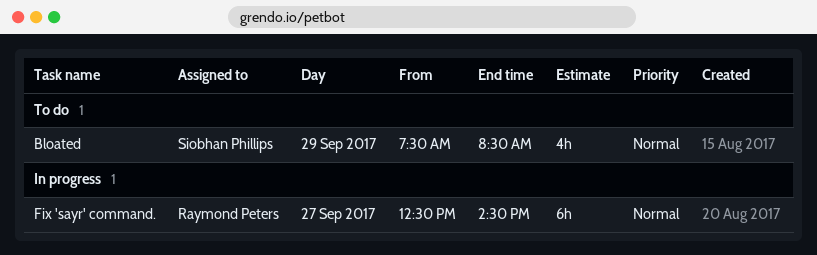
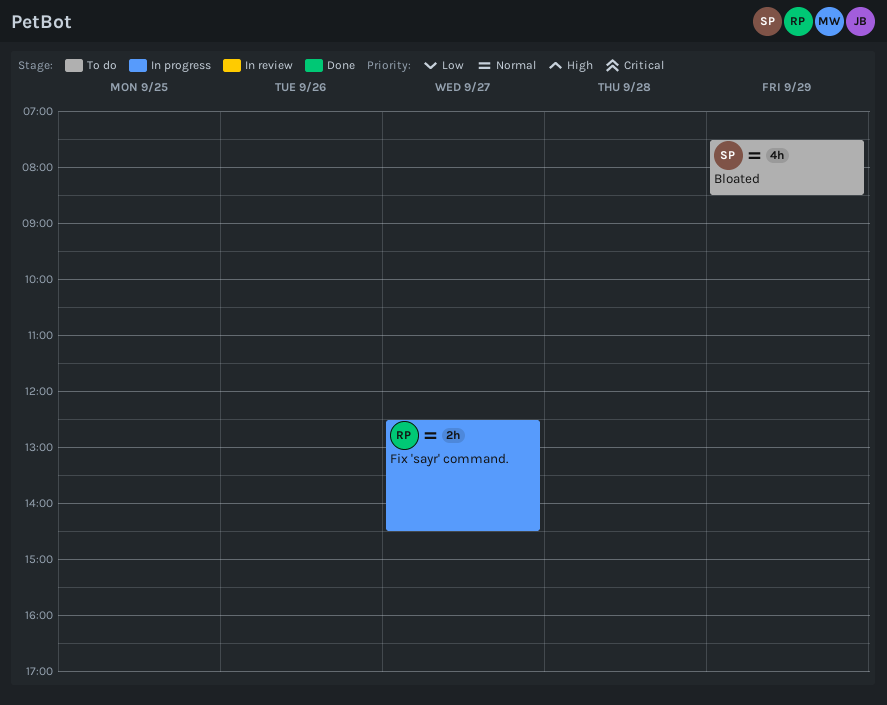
Fix 'sayr' command., estimate: 6h -> 2h

